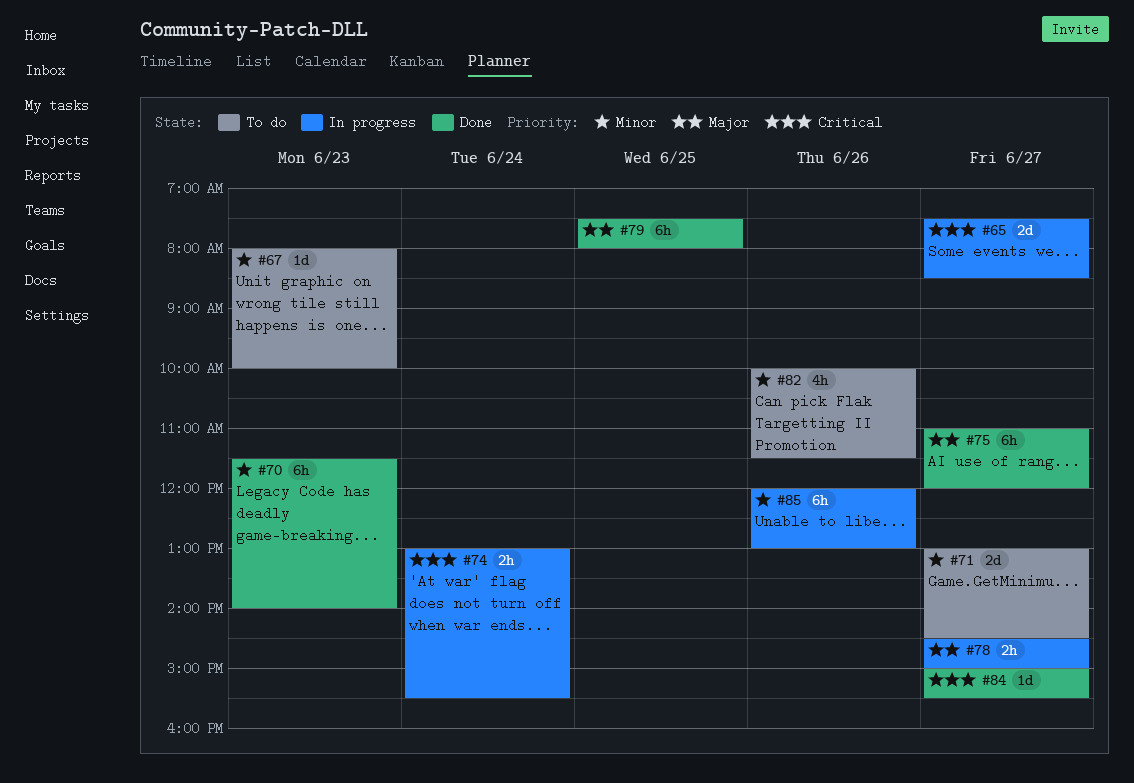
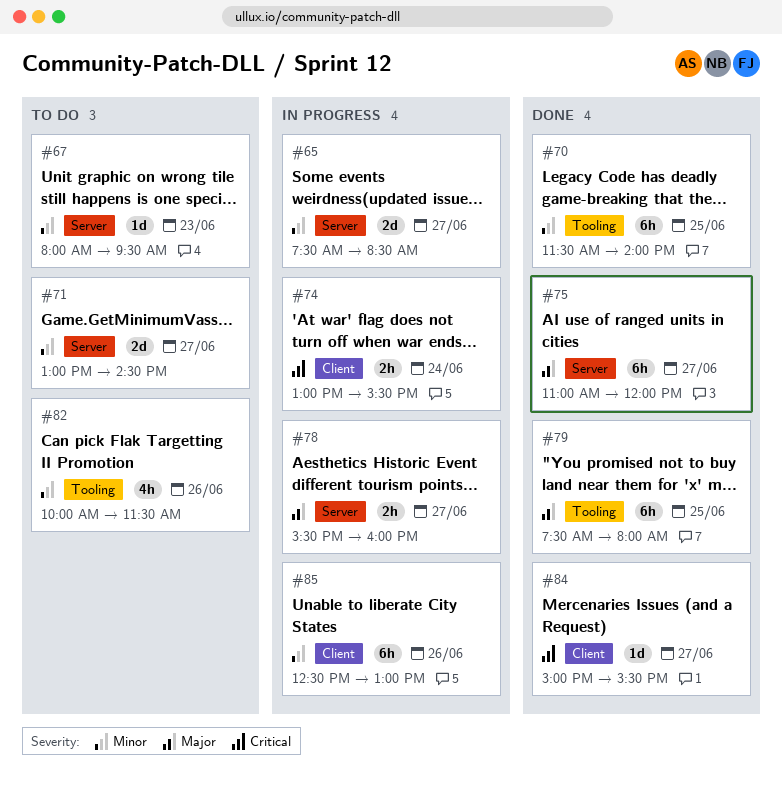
#65, priority: Critical -> Minor
#67, ends: 10:00 -> 09:30
#70, day: Jun 23 -> Jun 25
#78, begins: 14:30 -> 15:30
#78, ends: 15:00 -> 16:00
#85, begins: 12:00 -> 12:30

